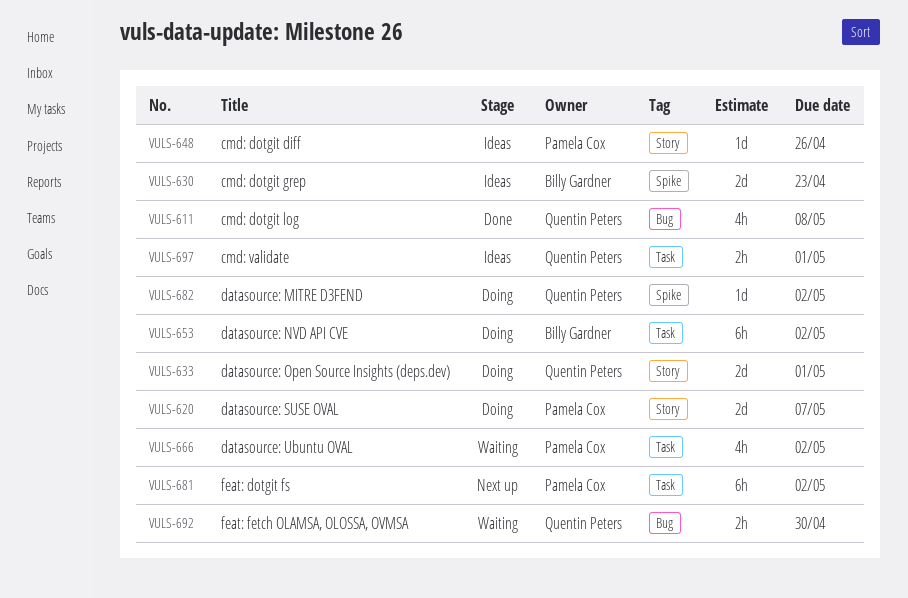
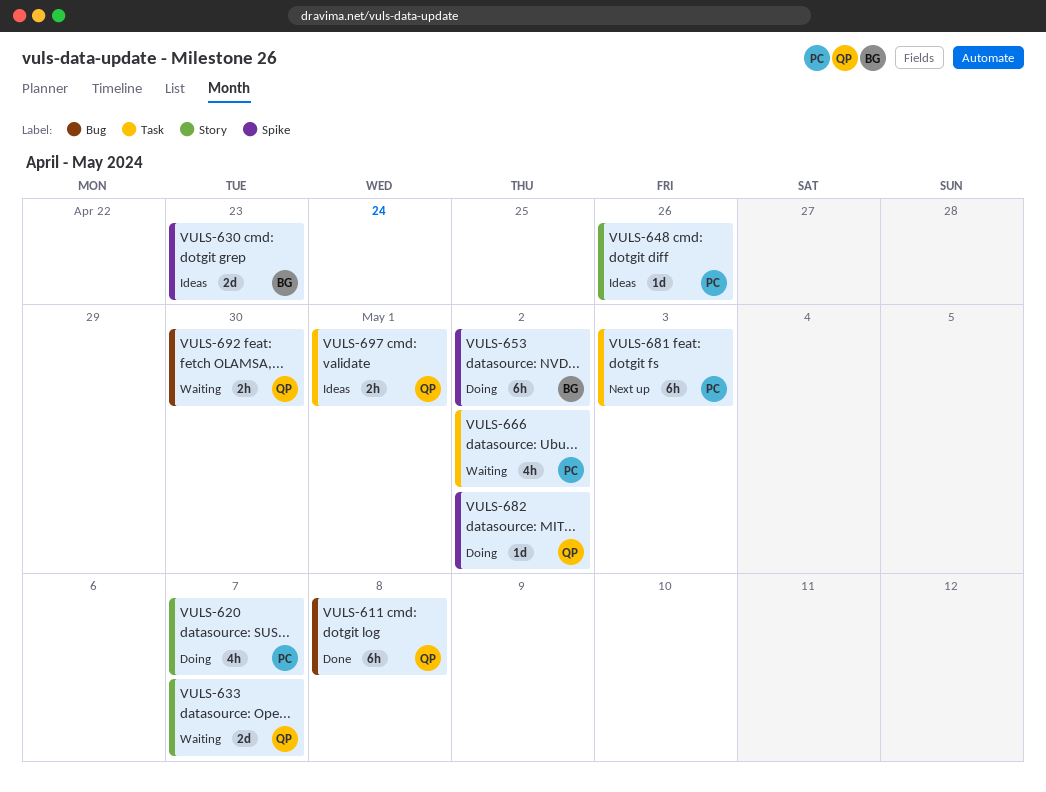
VULS-611, estimate: 4h -> 6h
VULS-620, estimate: 2d -> 4h
VULS-633, status: Doing -> Waiting
VULS-633, due: May 1 -> May 7
VULS-653, label: Task -> Spike
VULS-681, due: May 2 -> May 3

